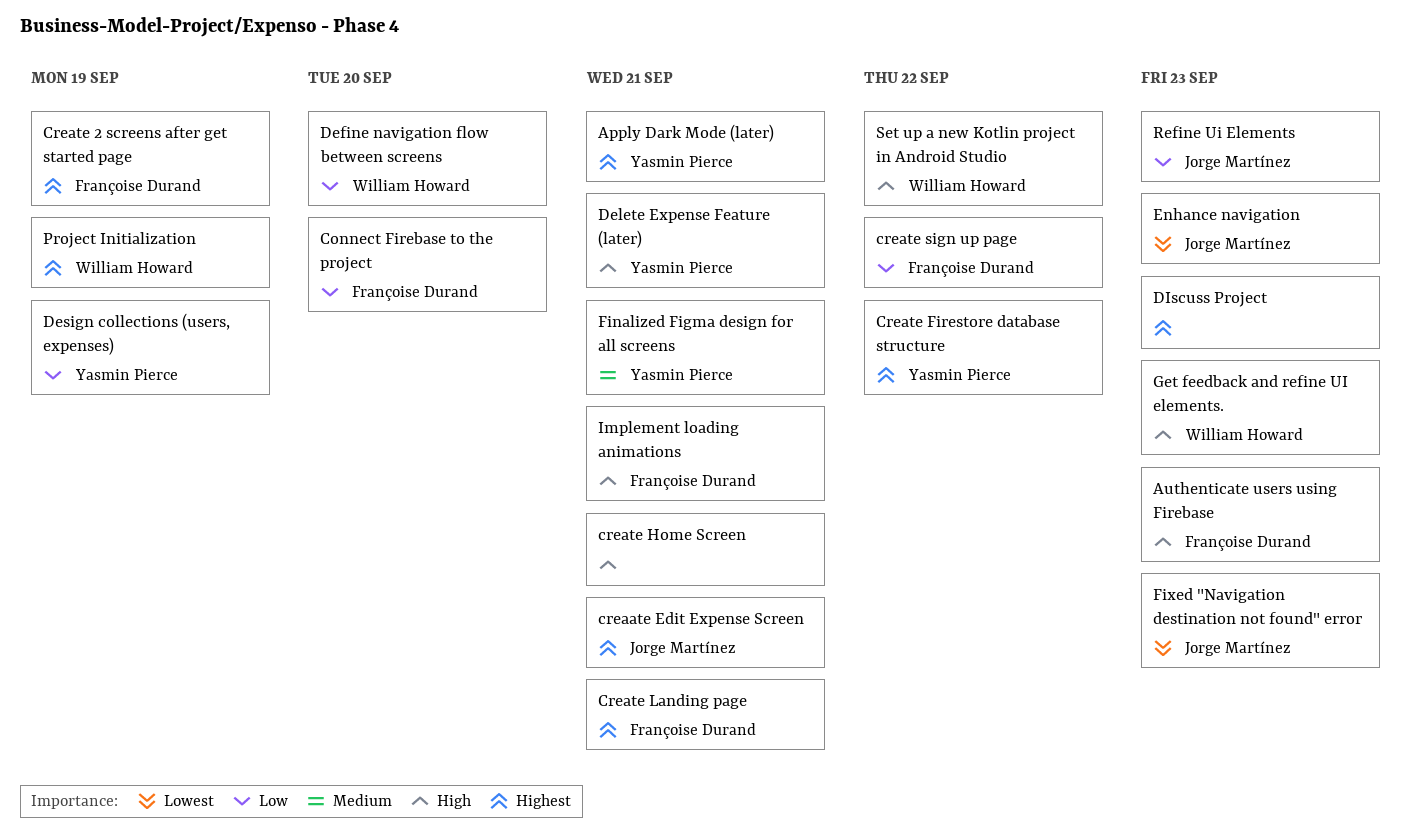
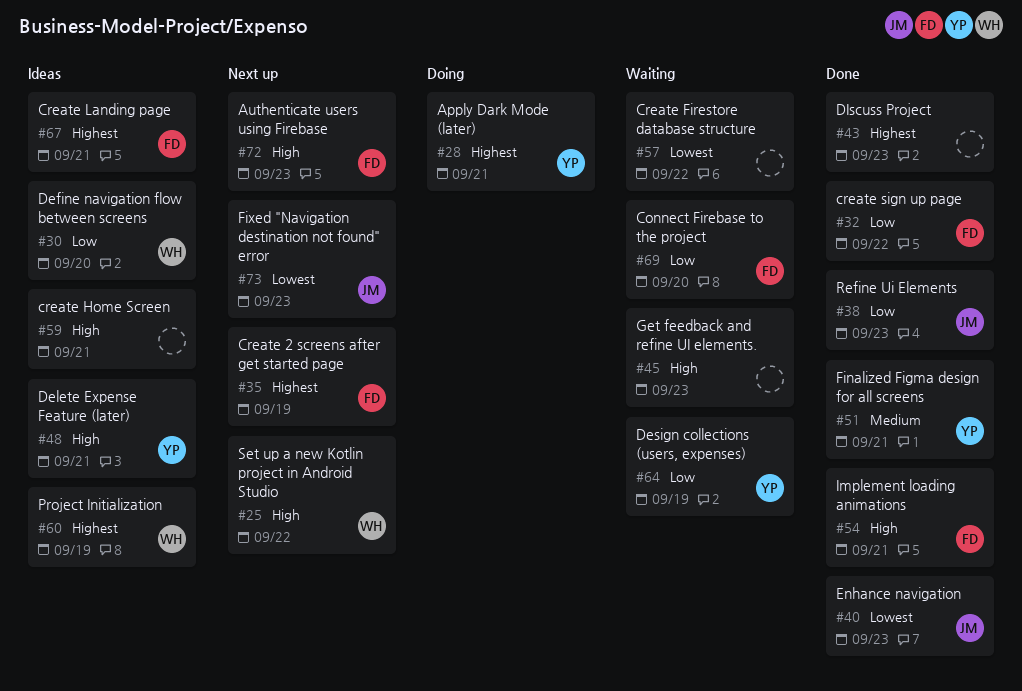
creaate Edit Expense Screen: present -> none
Create Firestore database structure, owner: Yasmin Pierce -> none
Create Firestore database structure, priority: Highest -> Lowest
Get feedback and refine UI elements., owner: William Howard -> none

